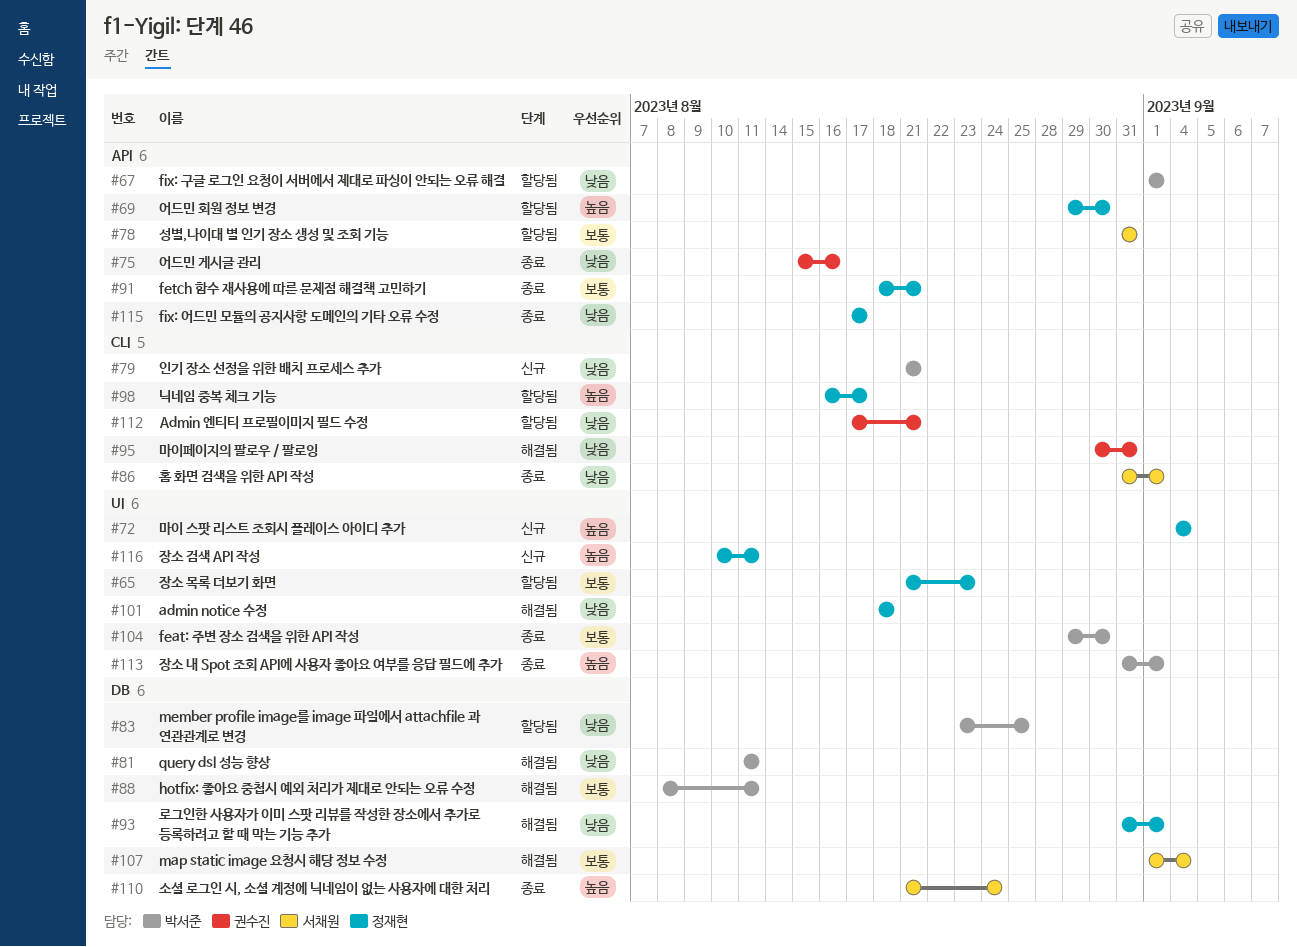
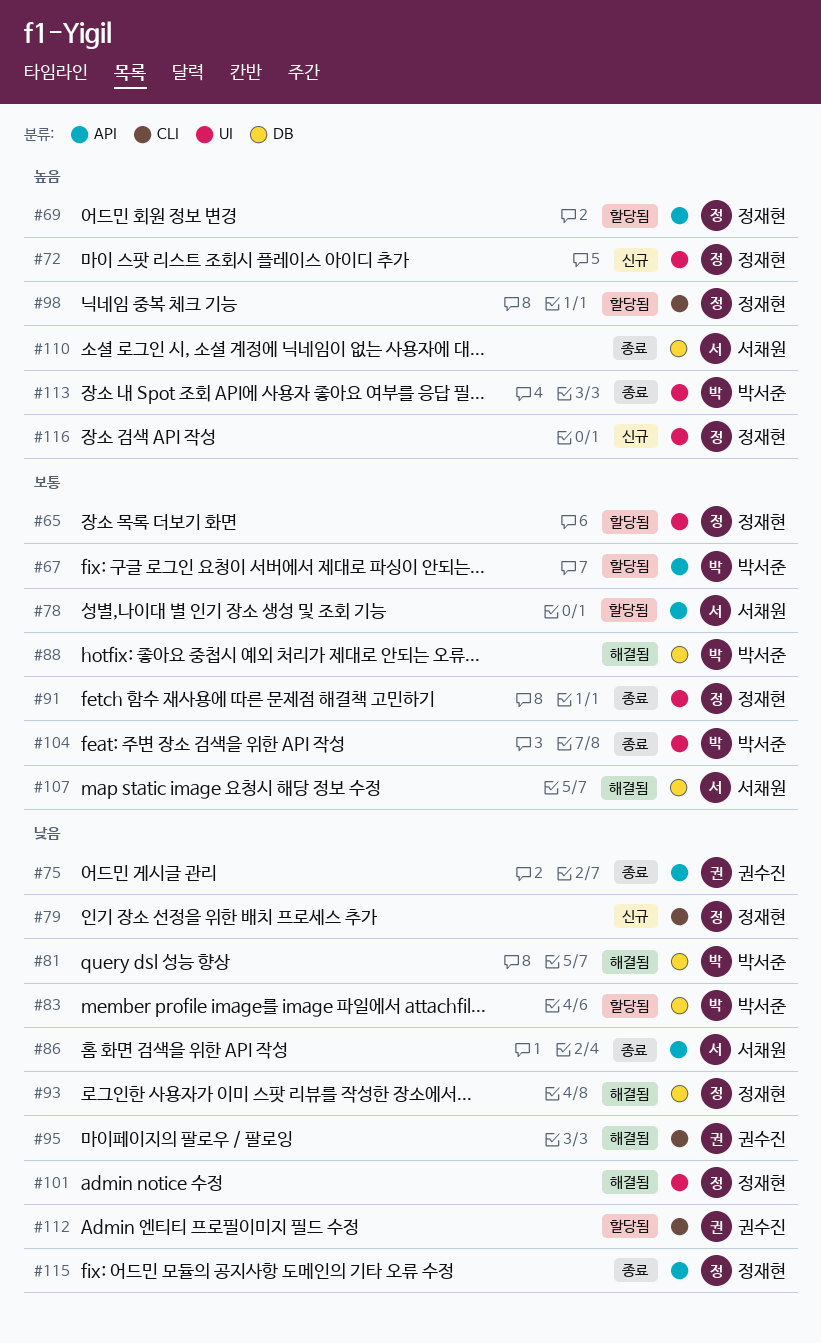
#67, priority: 낮음 -> 보통
#79, owner: 박서준 -> 정재현
#86, label: CLI -> API
#91, label: API -> UI

